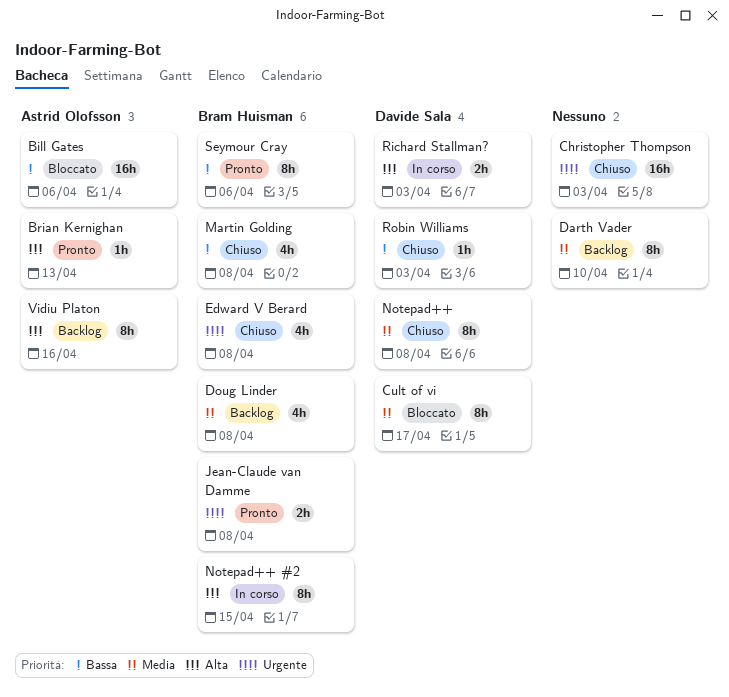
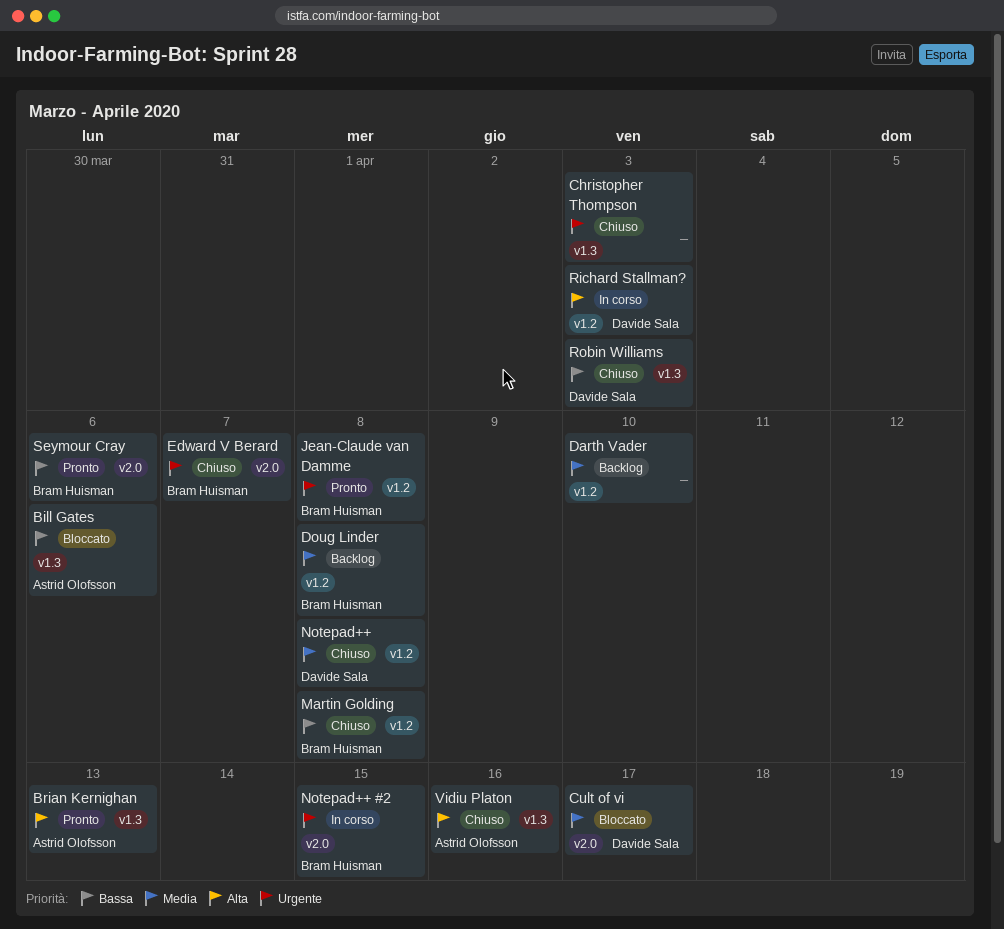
Edward V Berard, due: Apr 8 -> Apr 7
Notepad++ #2, priority: Alta -> Urgente
Vidiu Platon, status: Backlog -> Chiuso

